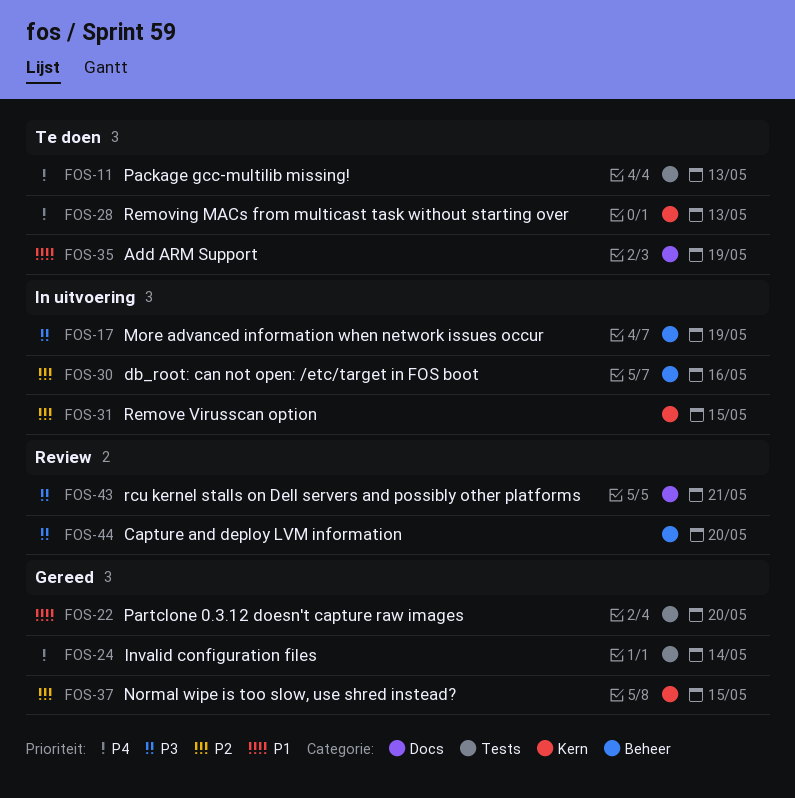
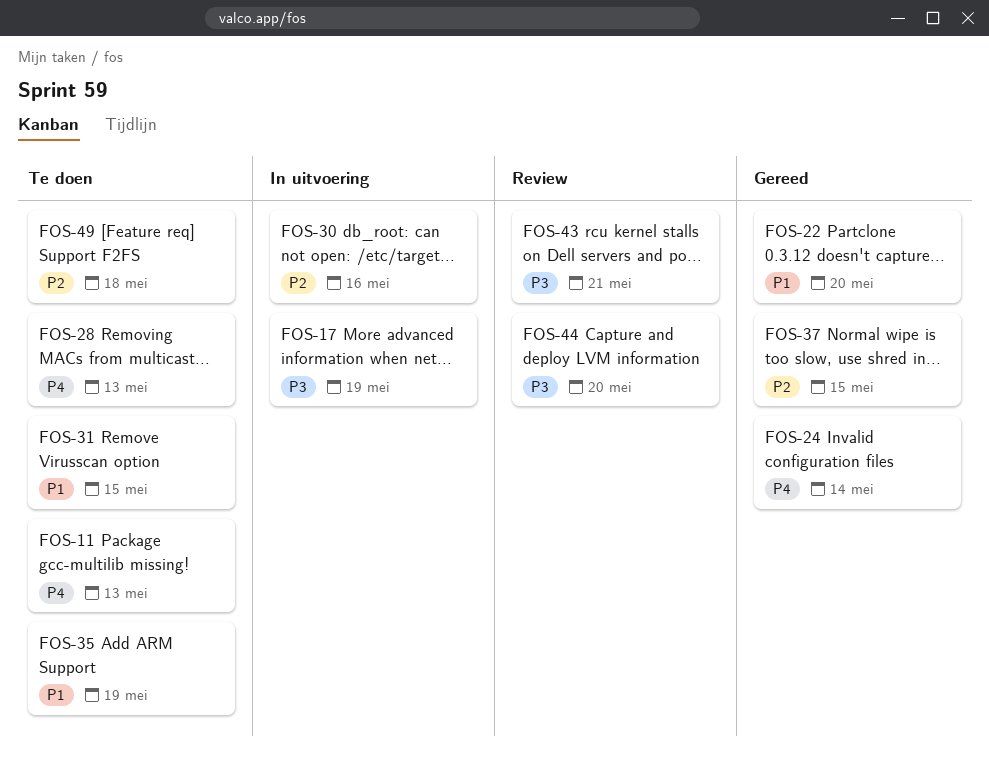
FOS-31, status: In uitvoering -> Te doen
FOS-31, priority: P2 -> P1
FOS-49: none -> present

